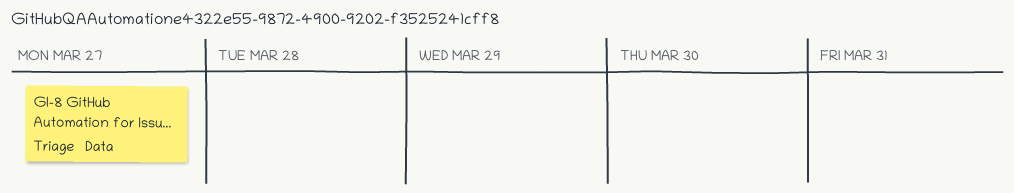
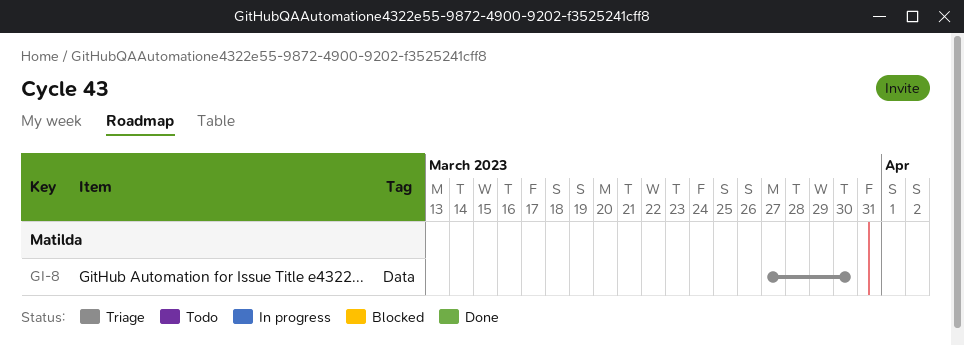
GI-8, due: Mar 27 -> Mar 30

